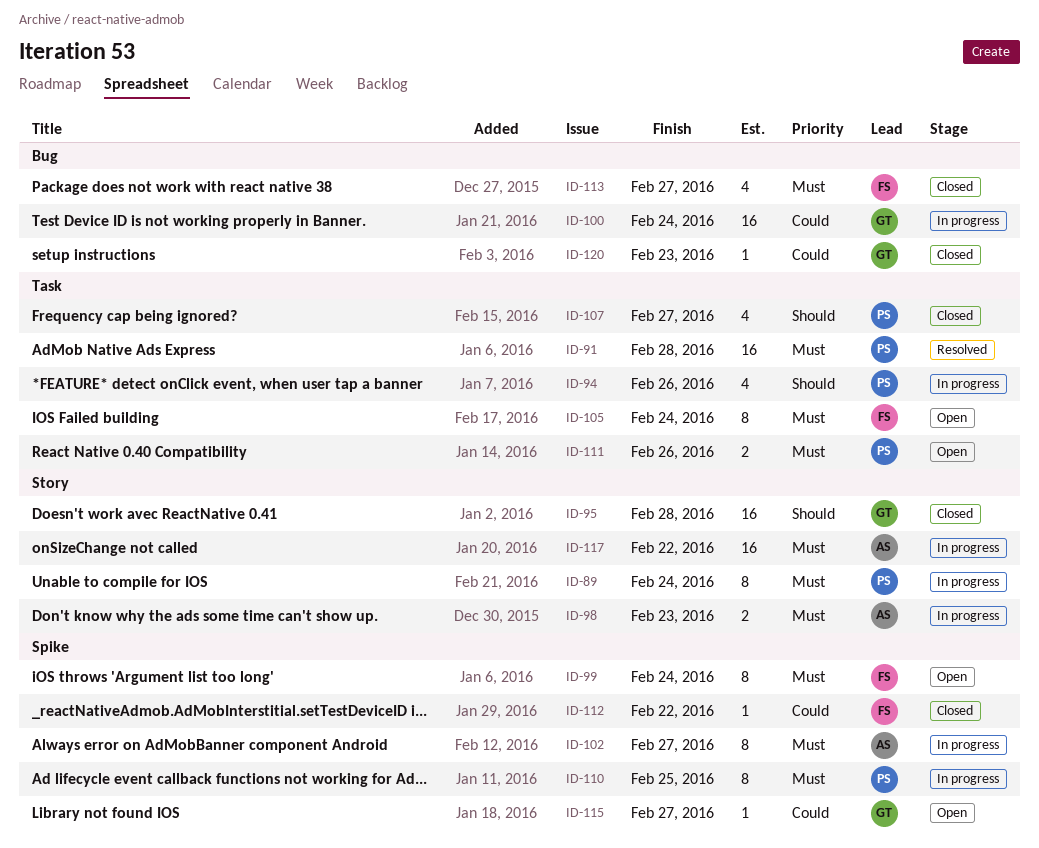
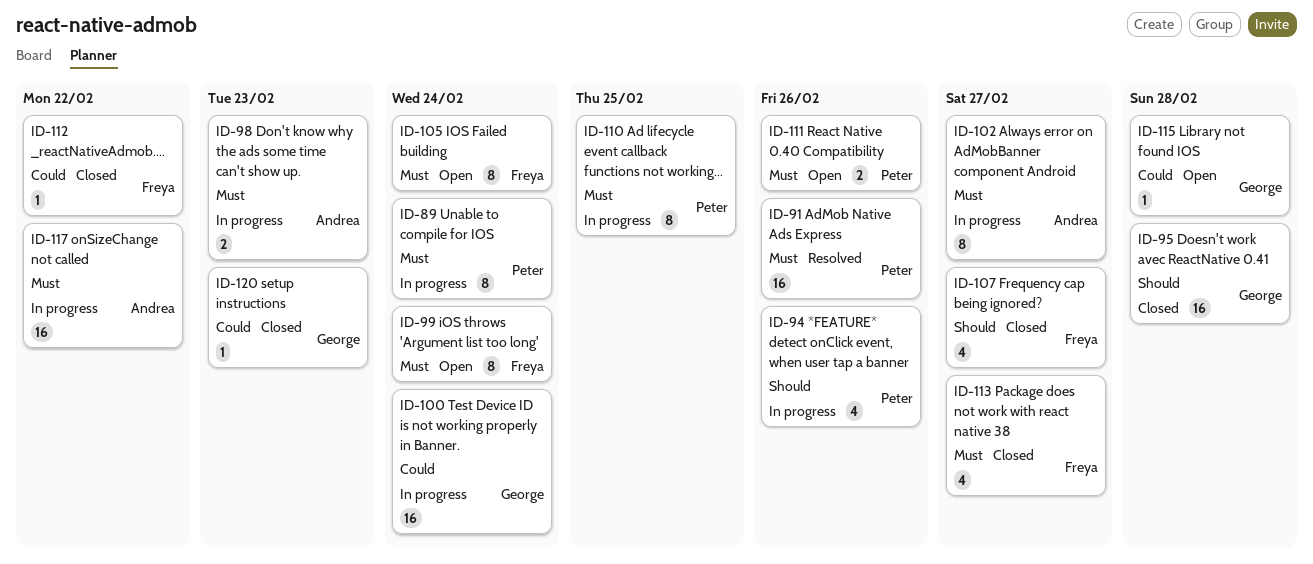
ID-91, due: Feb 28 -> Feb 26
ID-107, owner: Peter -> Freya
ID-115, due: Feb 27 -> Feb 28

